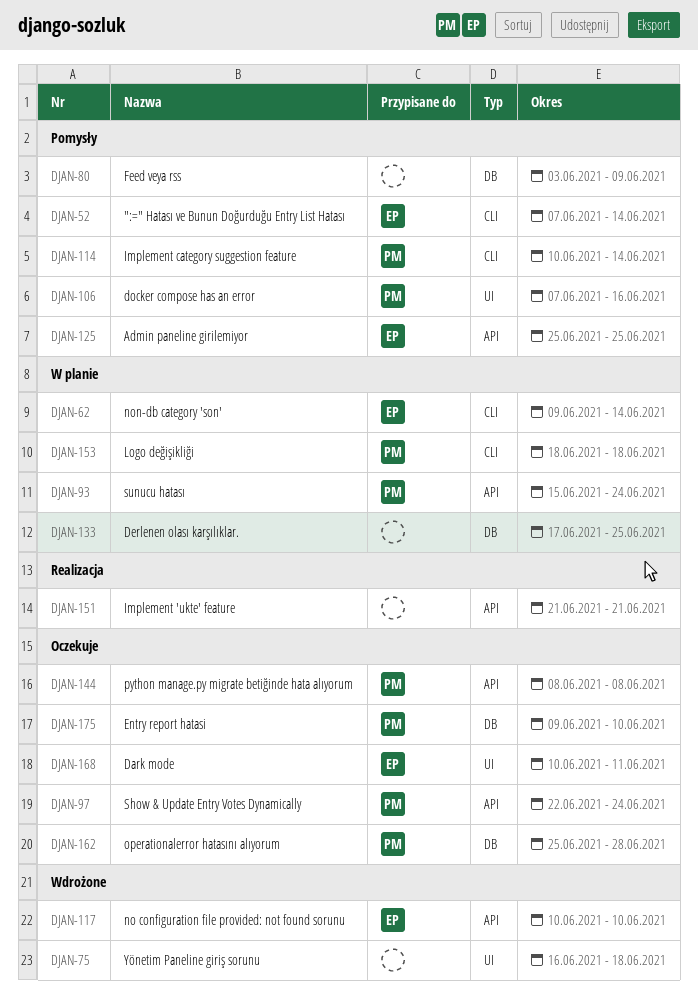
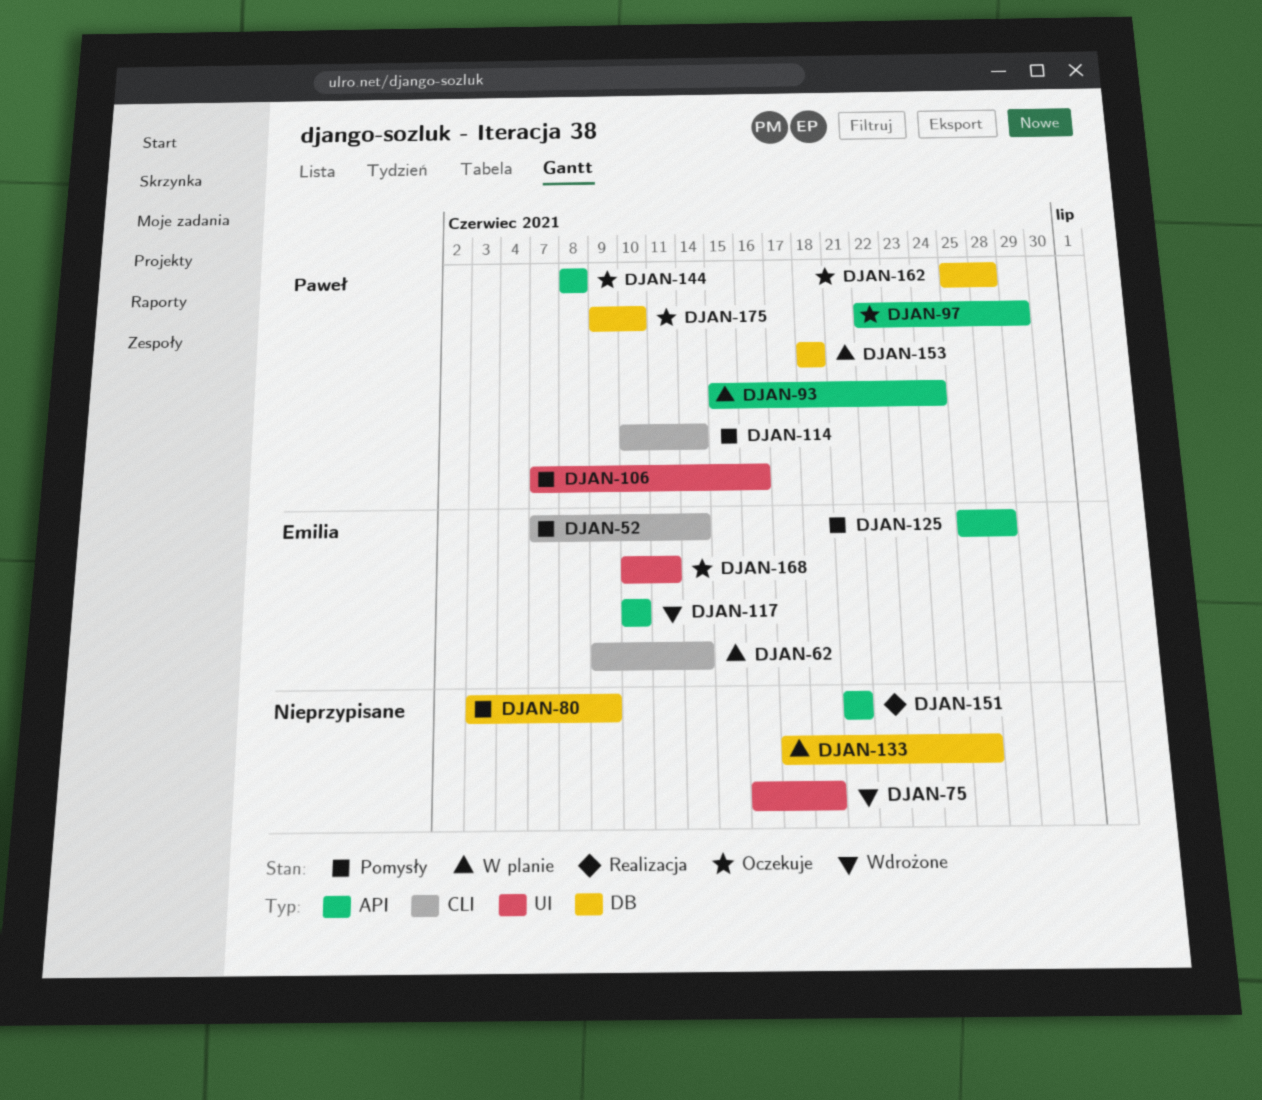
DJAN-97, due: Jun 24 -> Jun 29
DJAN-125, due: Jun 25 -> Jun 28
DJAN-153, label: CLI -> DB

